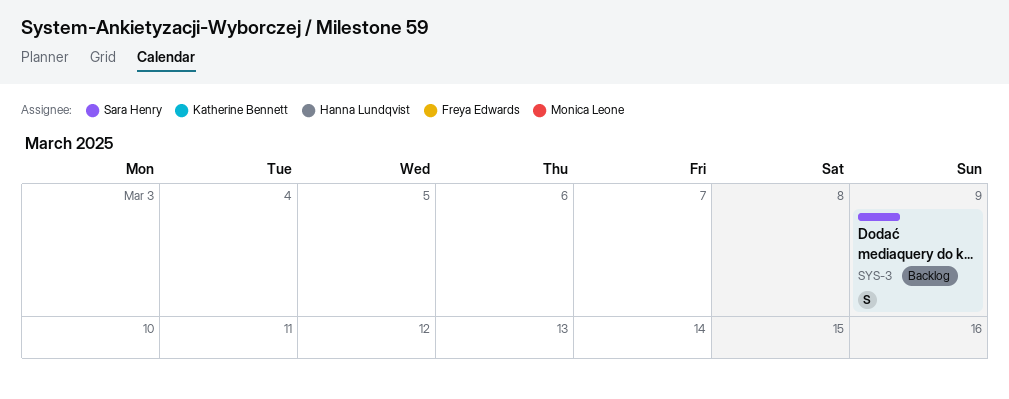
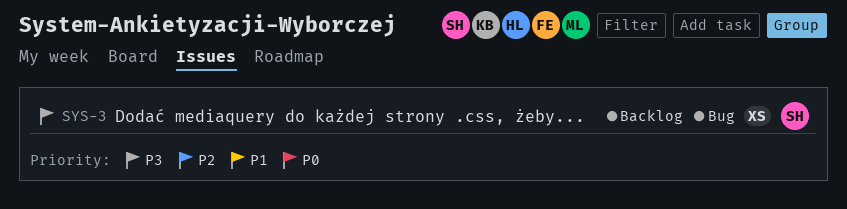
SYS-3, estimate: S -> XS

